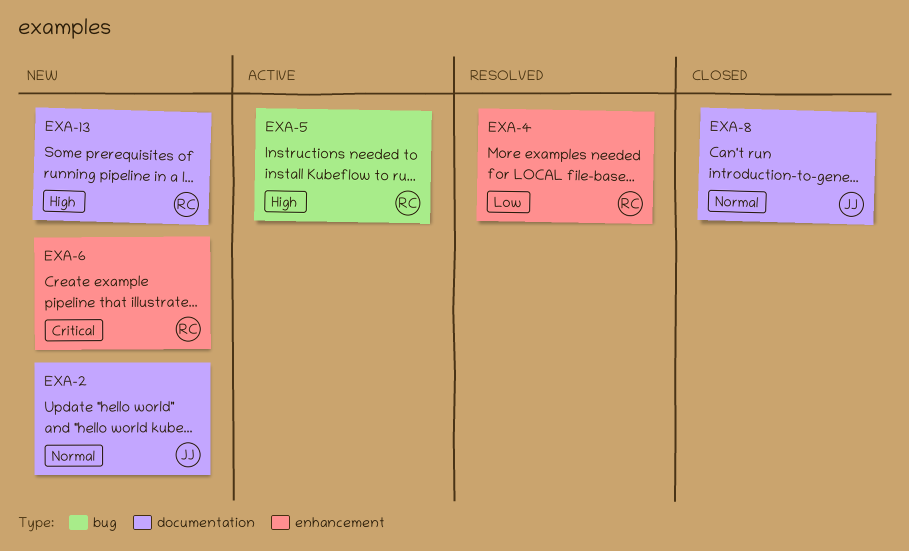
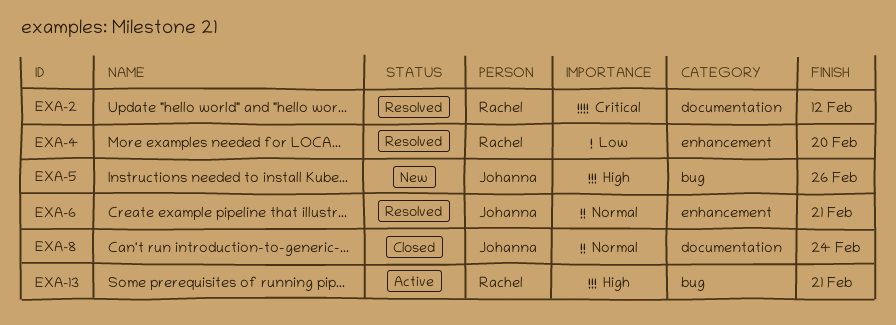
EXA-2, status: New -> Resolved
EXA-2, owner: Johanna -> Rachel
EXA-2, priority: Normal -> Critical
EXA-5, status: Active -> New
EXA-5, owner: Rachel -> Johanna
EXA-6, status: New -> Resolved
EXA-6, owner: Rachel -> Johanna
EXA-6, priority: Critical -> Normal
EXA-13, status: New -> Active
EXA-13, label: documentation -> bug

